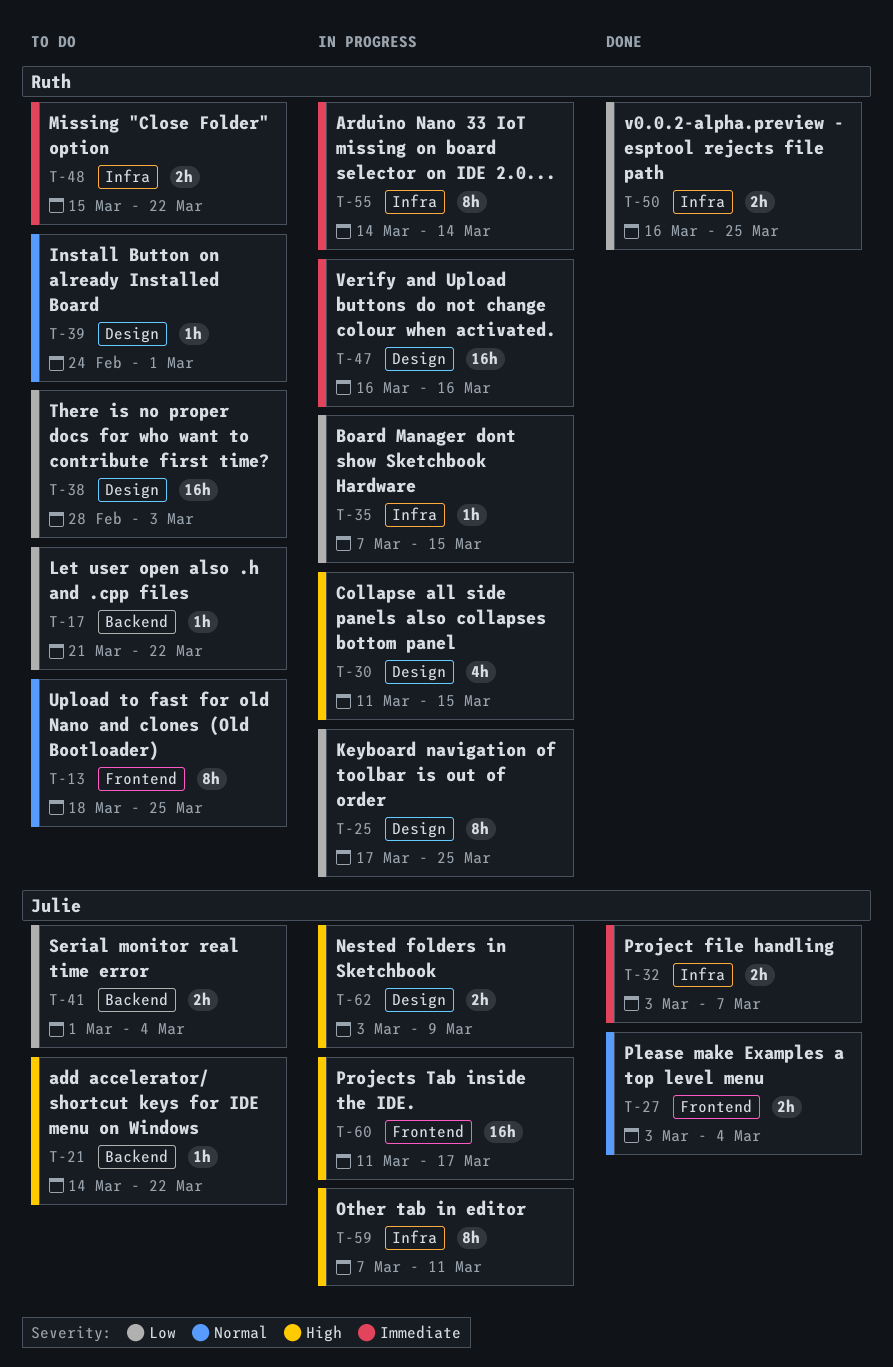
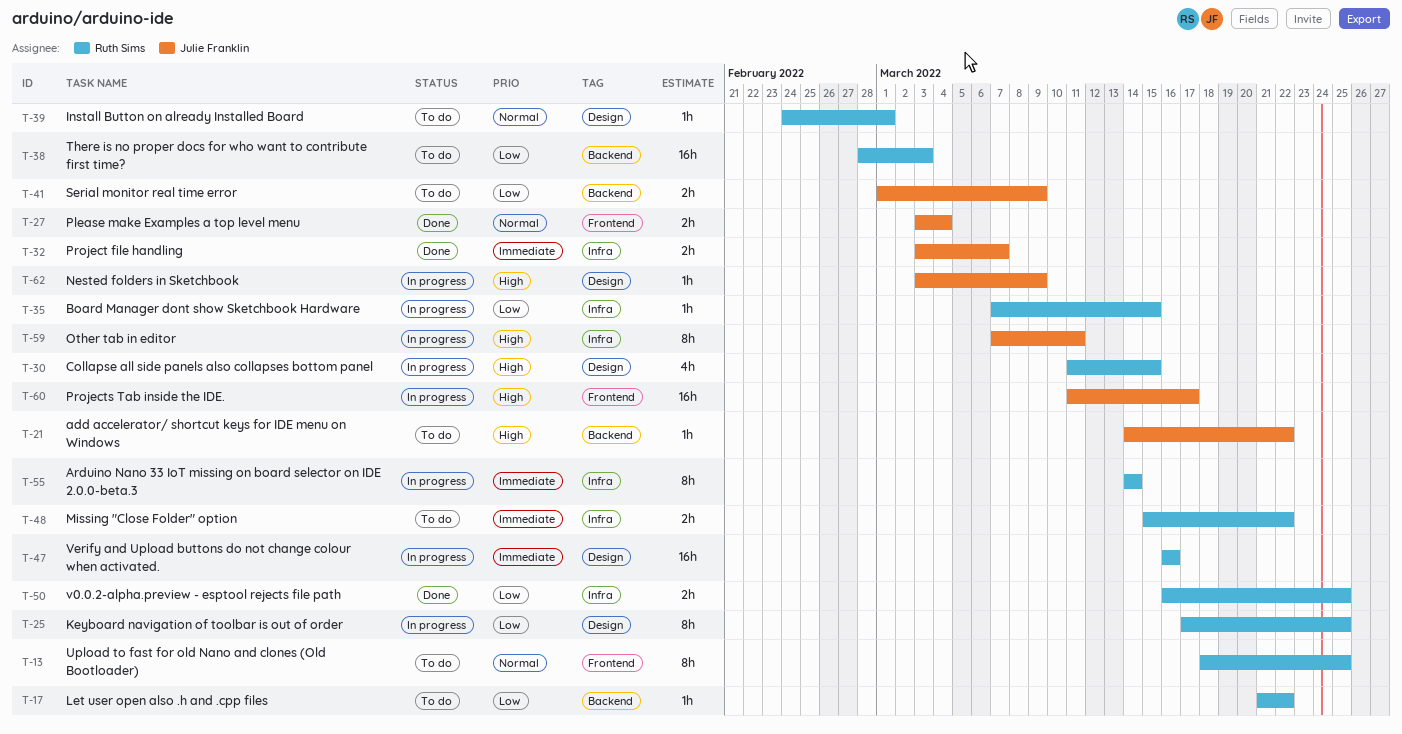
T-38, label: Design -> Backend
T-41, due: Mar 4 -> Mar 9
T-62, estimate: 2h -> 1h

